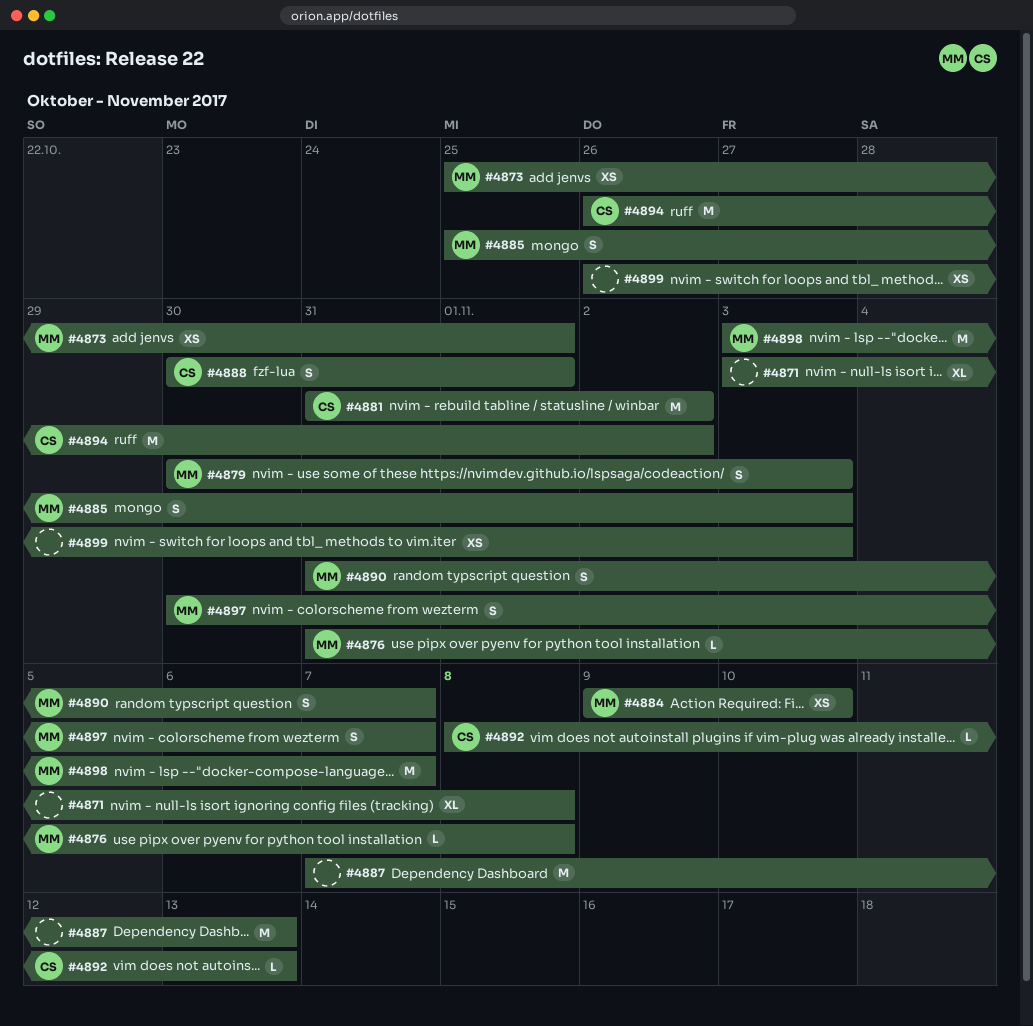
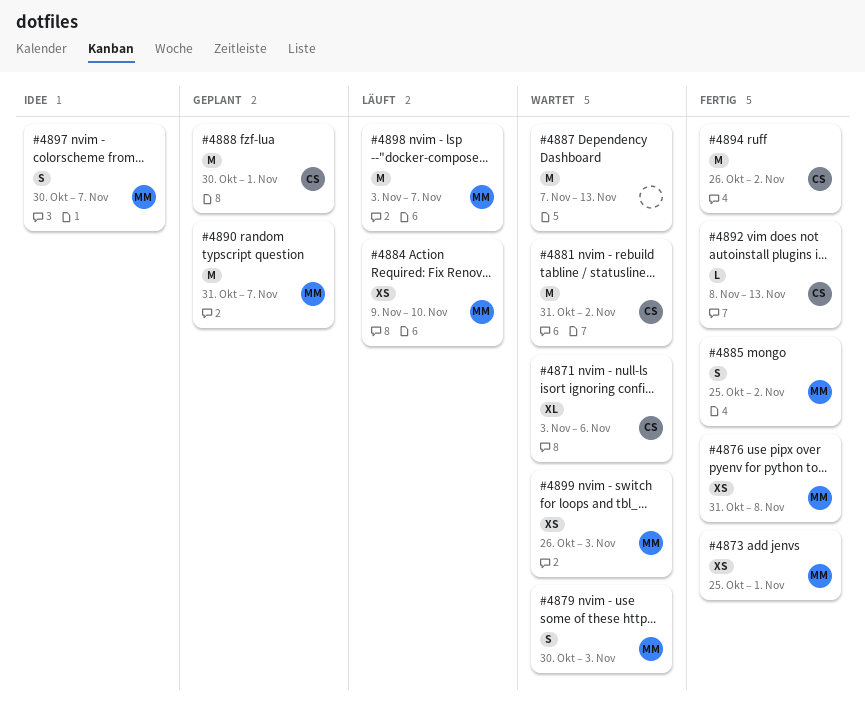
#4871, owner: none -> CS
#4871, due: Nov 8 -> Nov 6
#4876, estimate: L -> XS
#4885, due: Nov 3 -> Nov 2
#4888, estimate: S -> M
#4890, estimate: S -> M
#4899, owner: none -> MM

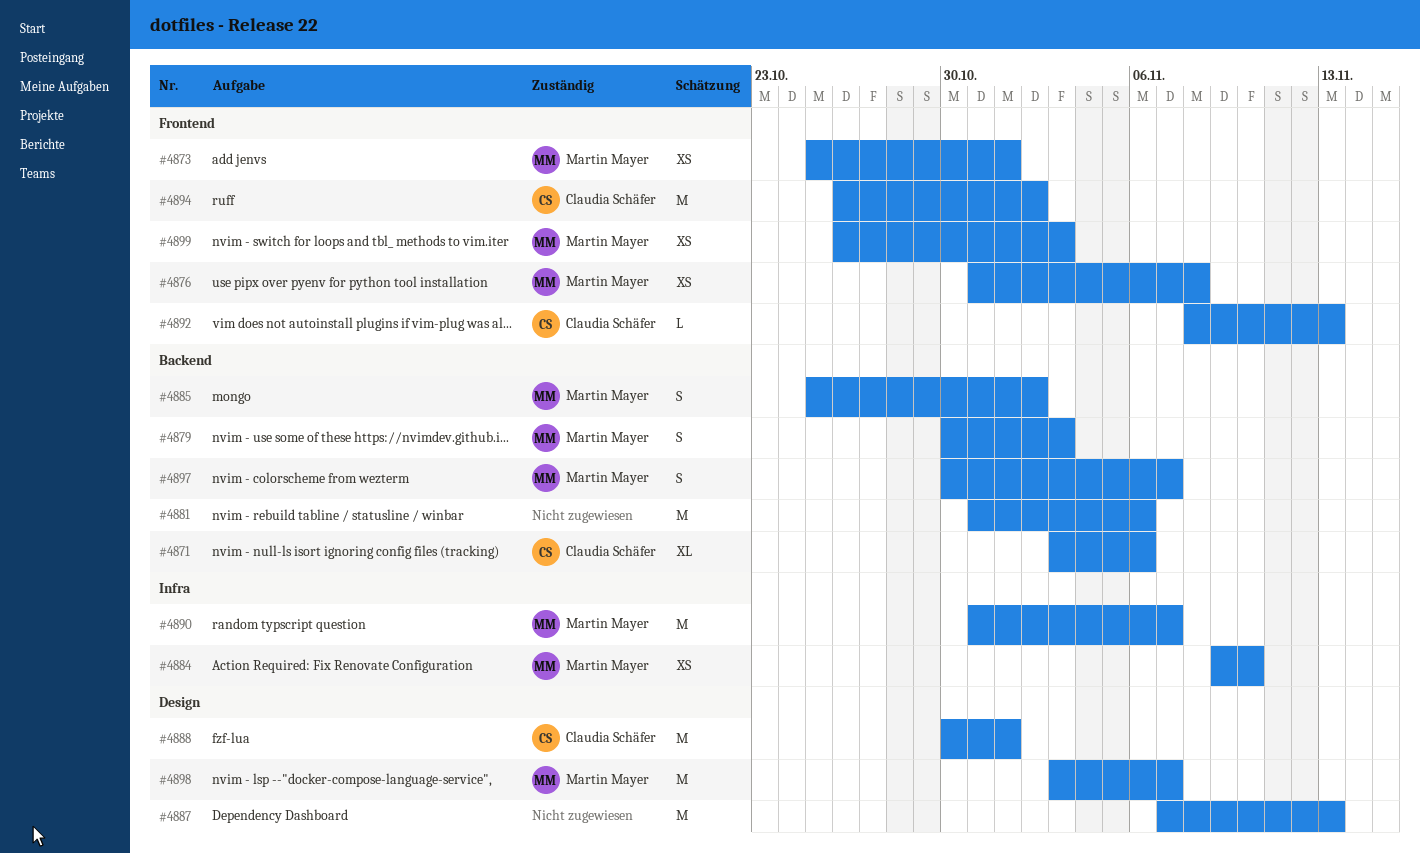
#4881, owner: Claudia Schäfer -> none
#4881, due: Nov 2 -> Nov 6

